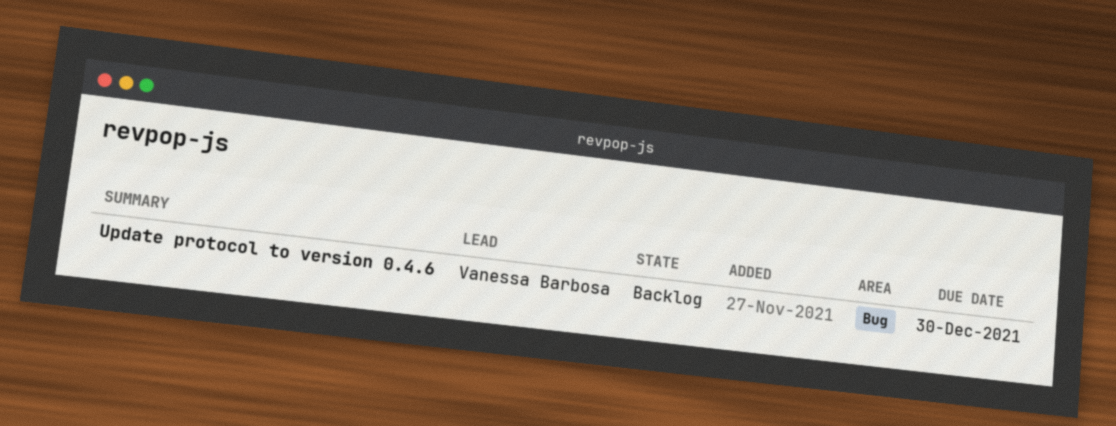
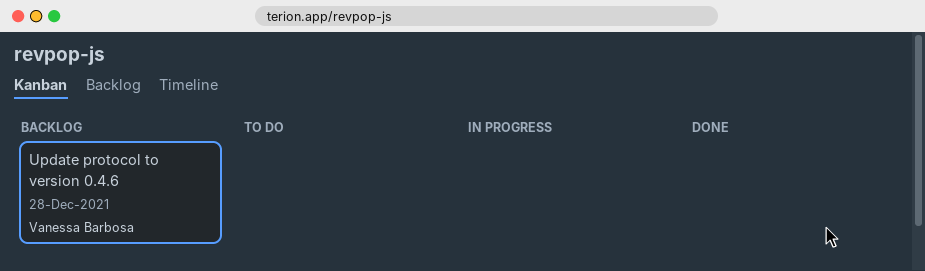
Update protocol to version 0.4.6, due: Dec 30 -> Dec 28

